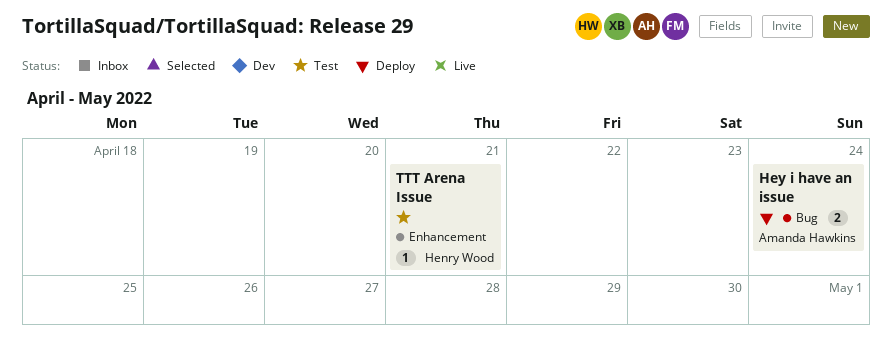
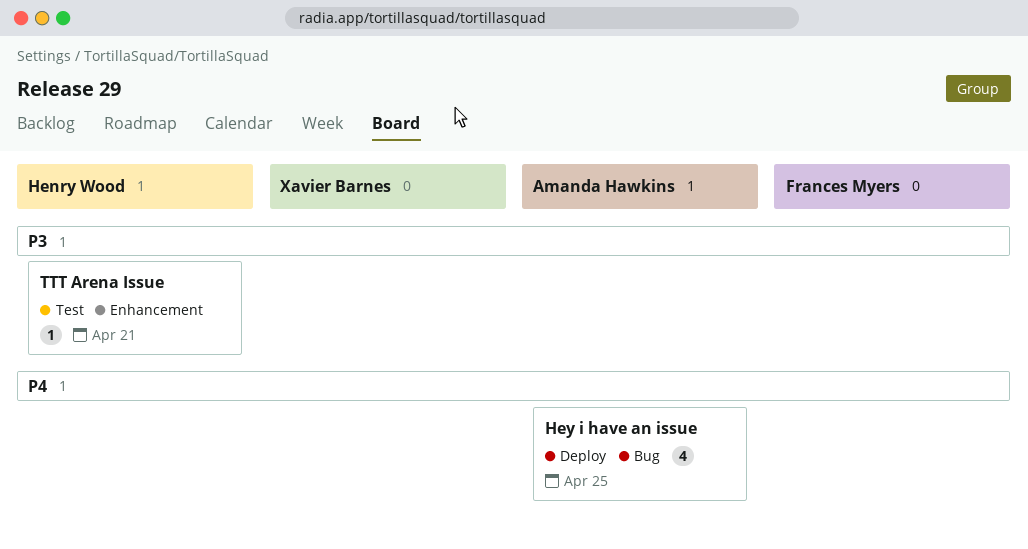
Hey i have an issue, estimate: 2 -> 4
Hey i have an issue, due: Apr 24 -> Apr 25

